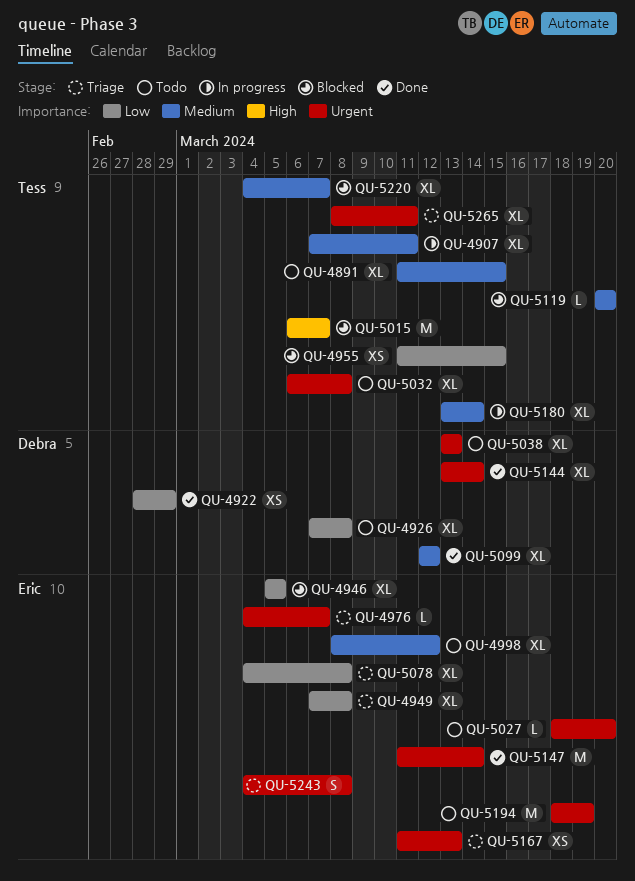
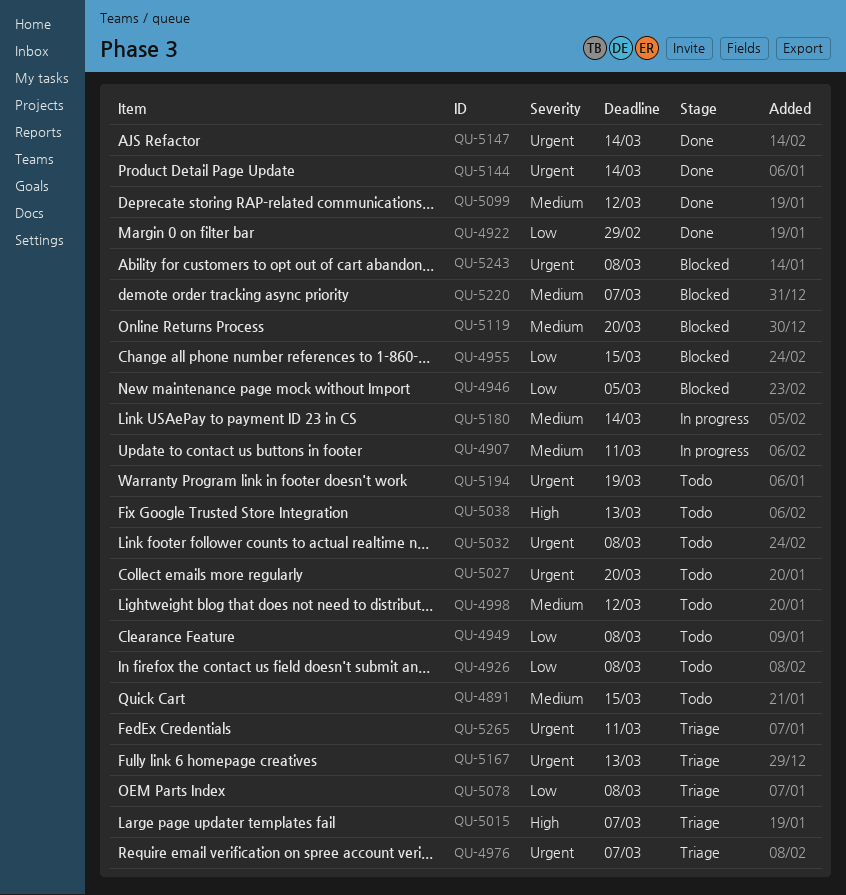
QU-4949, status: Triage -> Todo
QU-5015, status: Blocked -> Triage
QU-5038, priority: Urgent -> High
QU-5243, status: Triage -> Blocked

